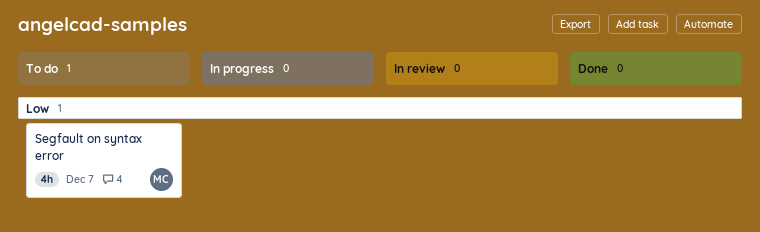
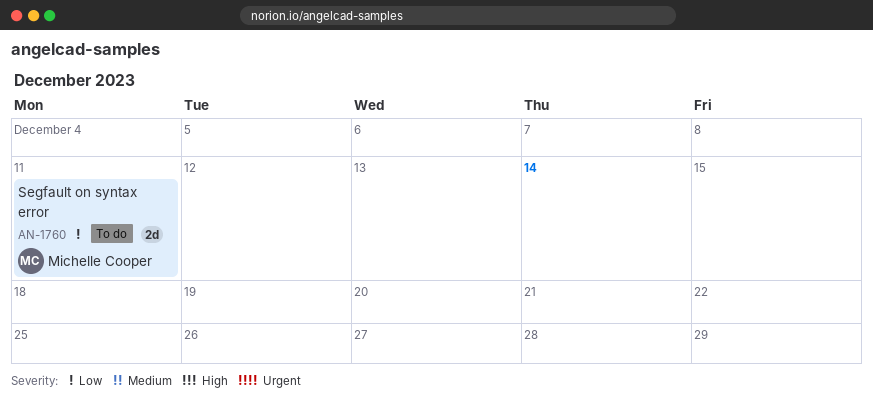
Segfault on syntax error, estimate: 4h -> 2d
Segfault on syntax error, due: Dec 7 -> Dec 11

